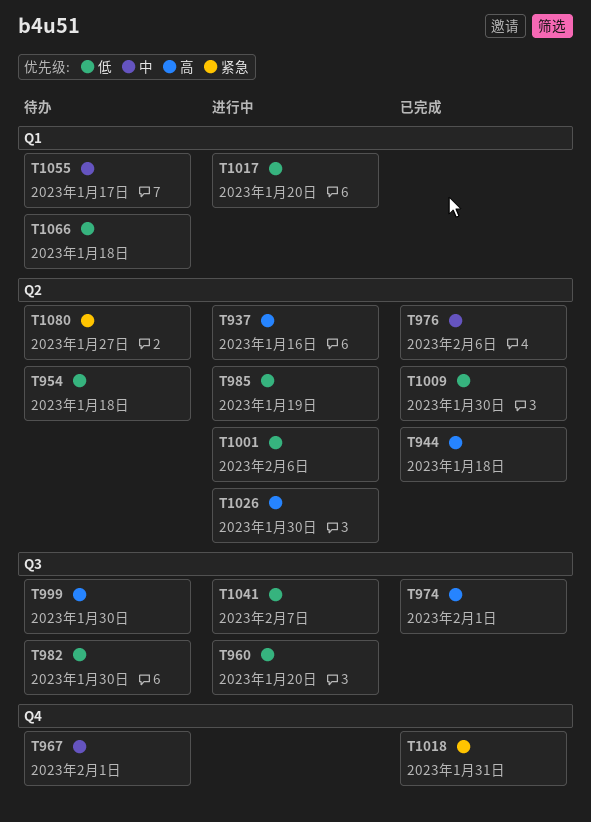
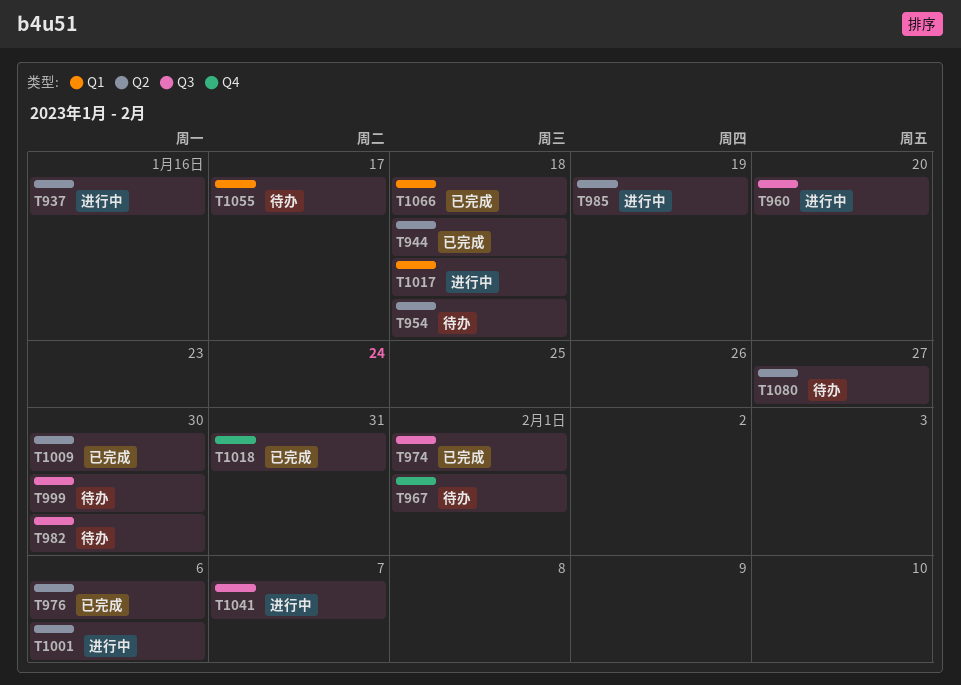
T1017, due: Jan 20 -> Jan 18
T1026: present -> none
T1066, status: 待办 -> 已完成

